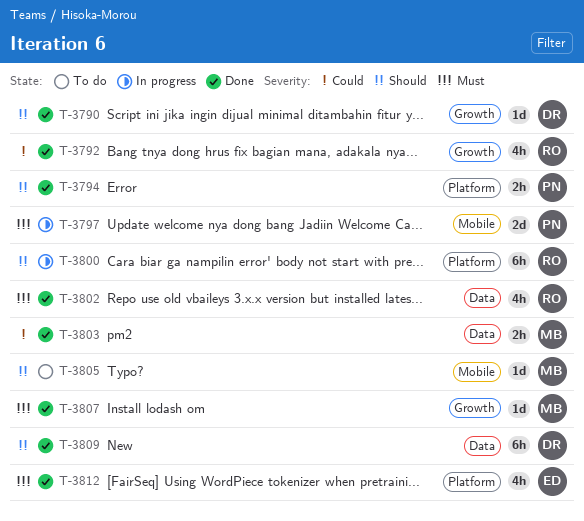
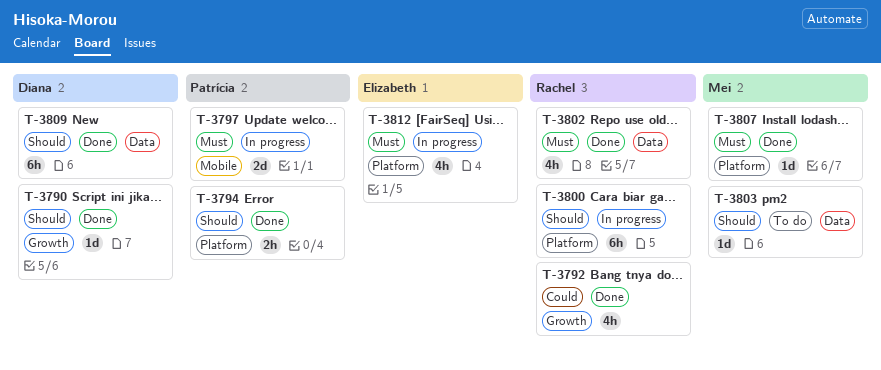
T-3803, status: Done -> To do
T-3803, priority: Could -> Should
T-3803, estimate: 2h -> 1d
T-3805: present -> none
T-3807, label: Growth -> Platform
T-3812, status: Done -> In progress

